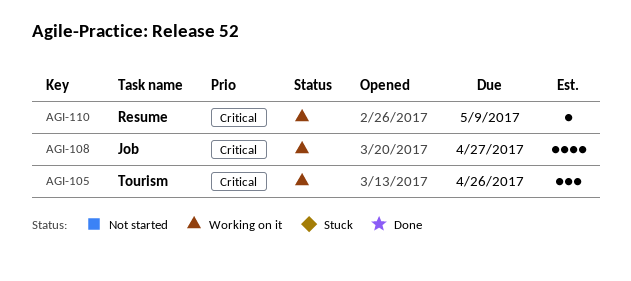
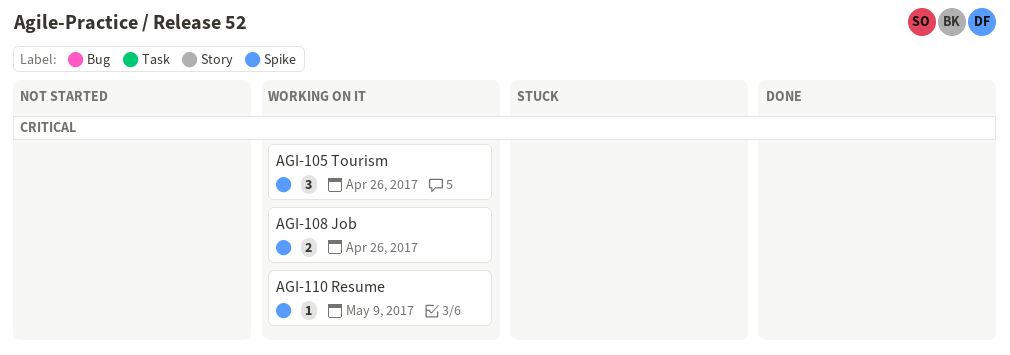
AGI-108, estimate: 4 -> 2
AGI-108, due: Apr 27 -> Apr 26

